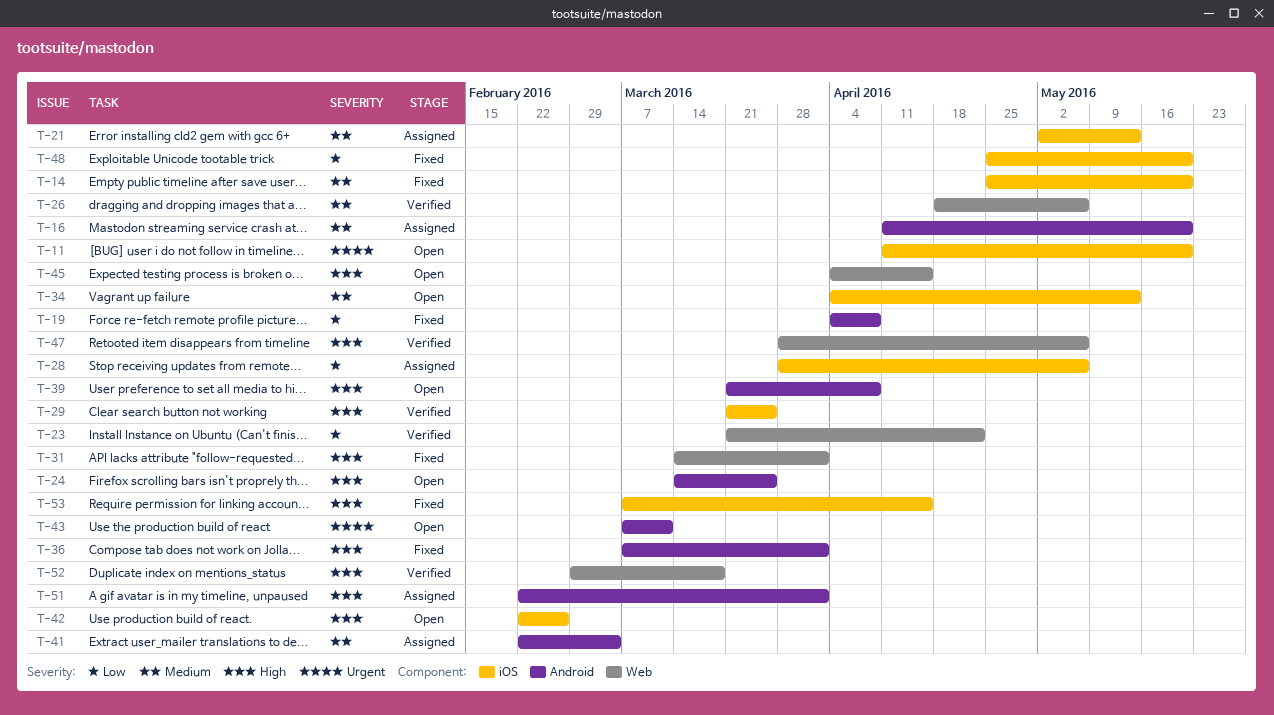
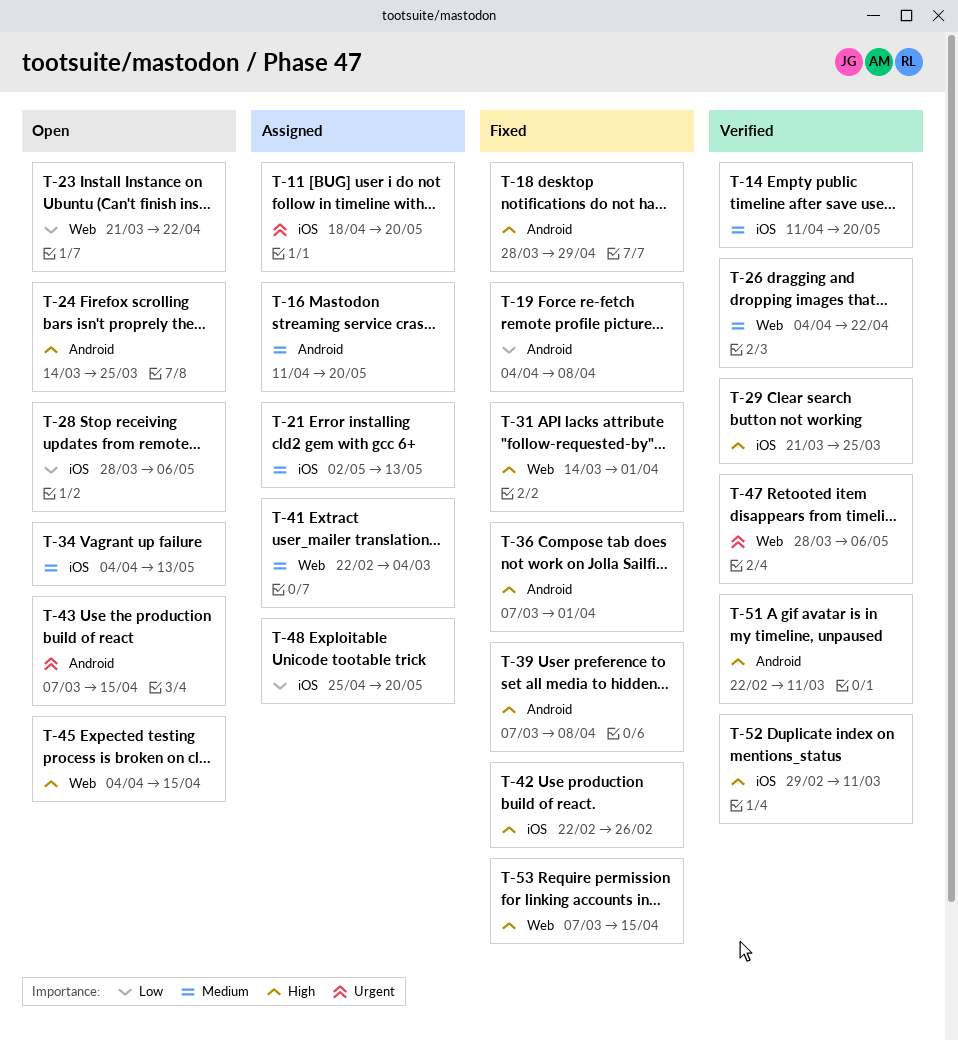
T-11, status: Open -> Assigned
T-11, start: Apr 11 -> Apr 18
T-14, status: Fixed -> Verified
T-14, start: Apr 25 -> Apr 11
T-18: none -> present
T-23, status: Verified -> Open
T-26, start: Apr 18 -> Apr 4
T-26, due: May 6 -> Apr 22
T-28, status: Assigned -> Open
T-39, status: Open -> Fixed
T-39, start: Mar 21 -> Mar 7
T-41, label: Android -> Web
T-42, status: Open -> Fixed
T-43, due: Mar 11 -> Apr 15
T-47, priority: High -> Urgent
T-48, status: Fixed -> Assigned
T-51, status: Assigned -> Verified
T-51, due: Apr 1 -> Mar 11
T-52, label: Web -> iOS
T-52, due: Mar 18 -> Mar 11
T-53, label: iOS -> Web

